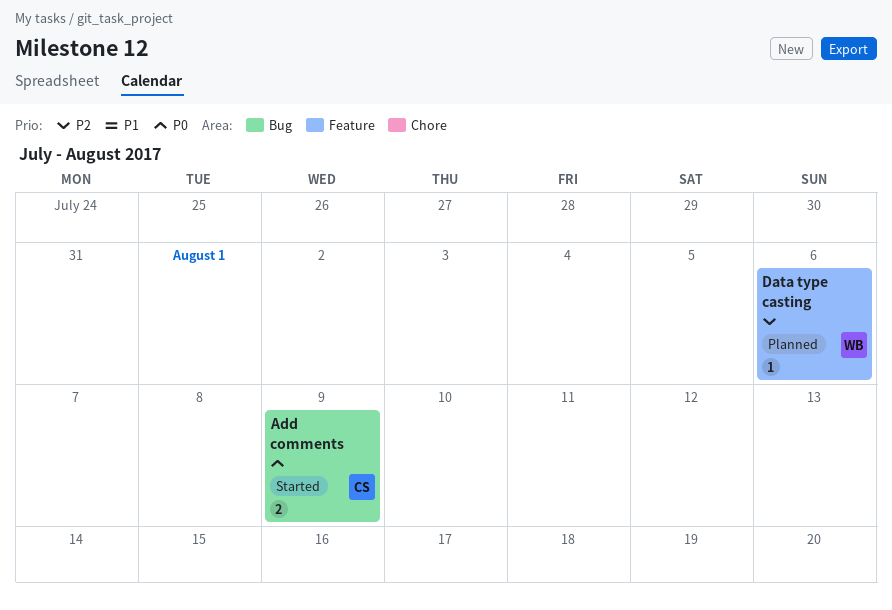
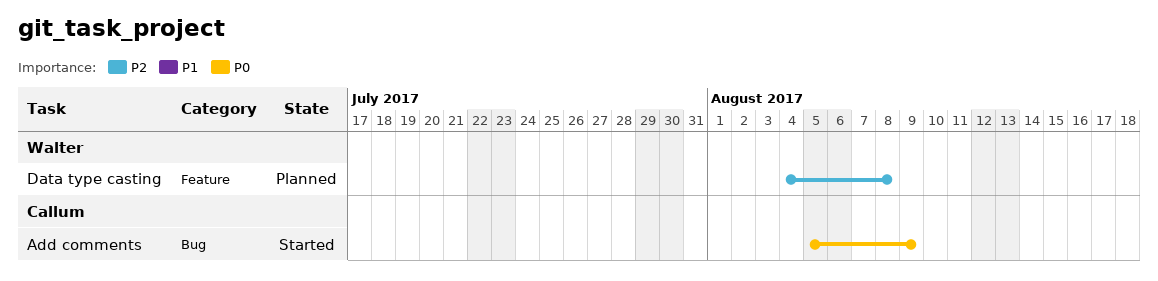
Data type casting, due: Aug 6 -> Aug 8

